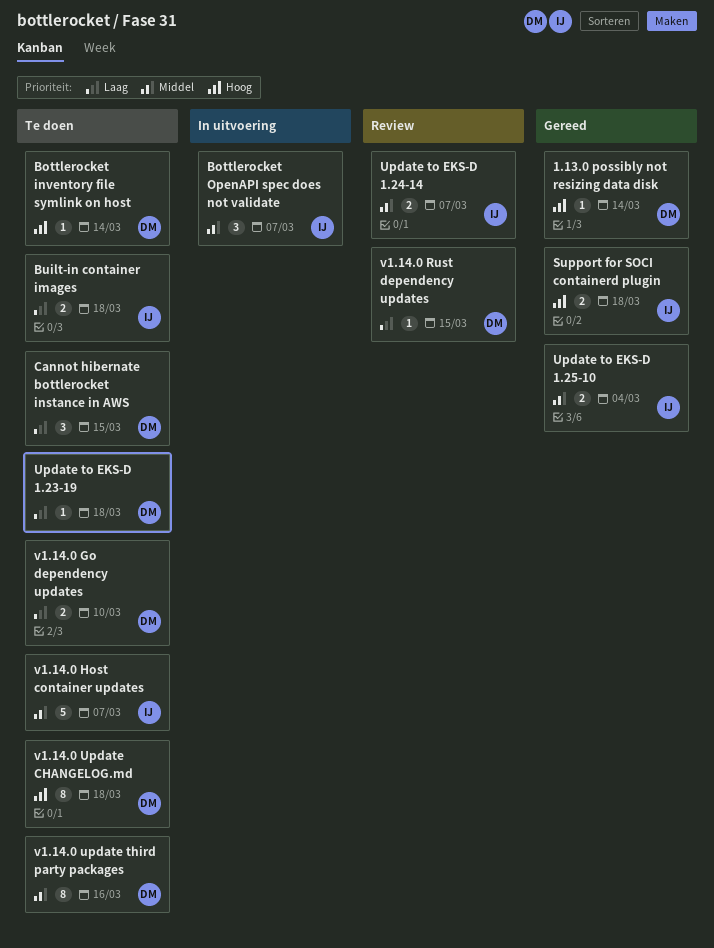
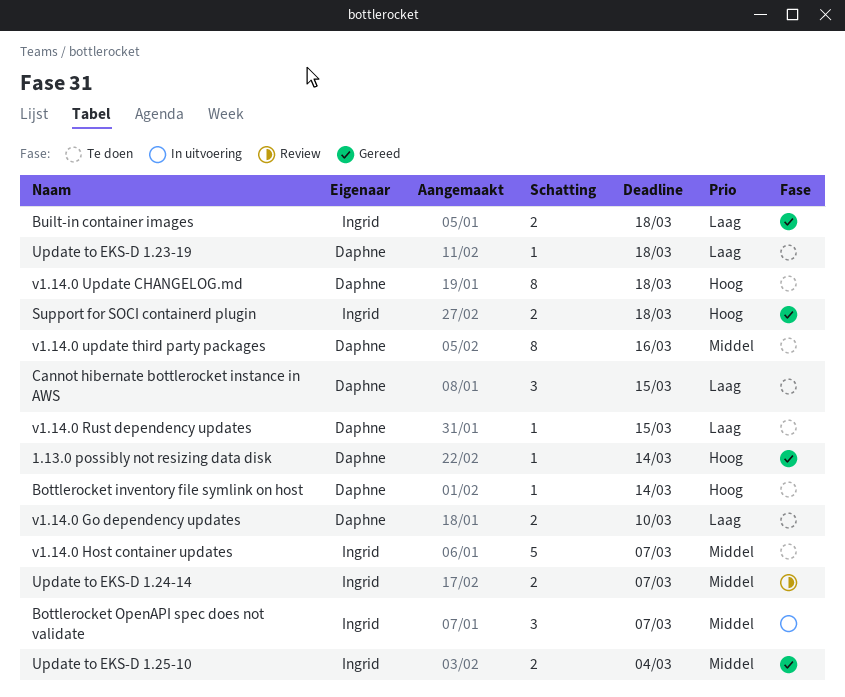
Built-in container images, status: Te doen -> Gereed
v1.14.0 Rust dependency updates, status: Review -> Te doen

